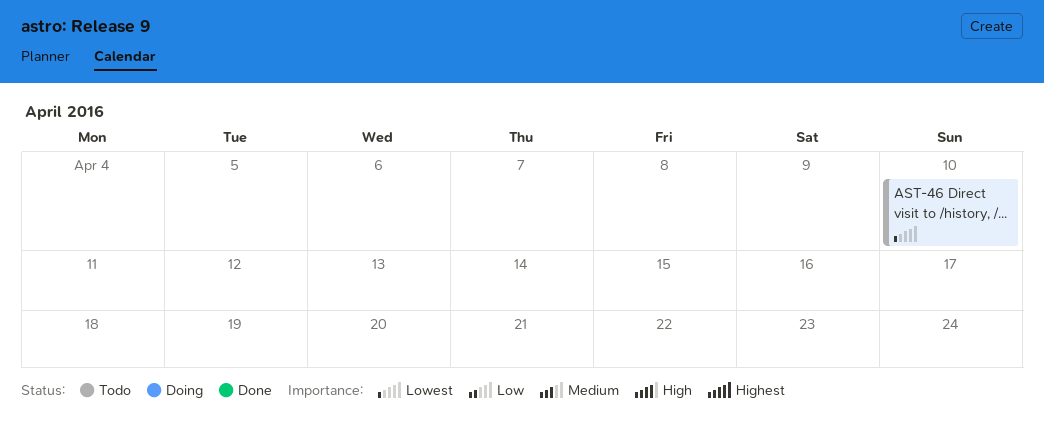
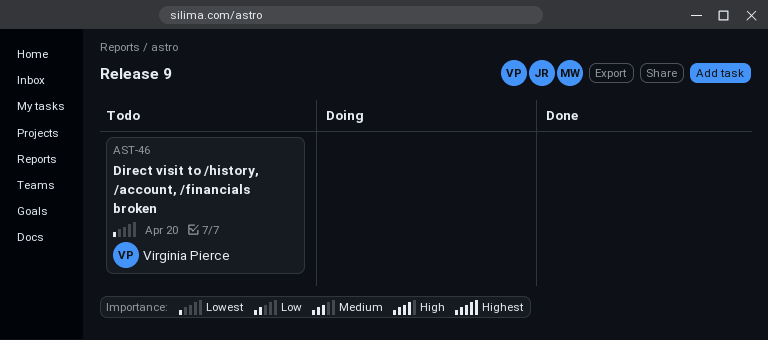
AST-46, due: Apr 10 -> Apr 20

